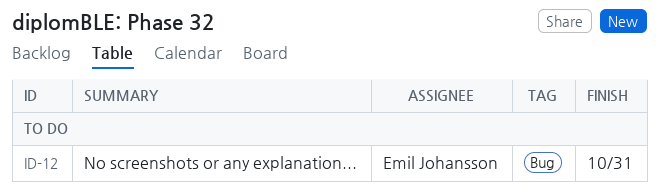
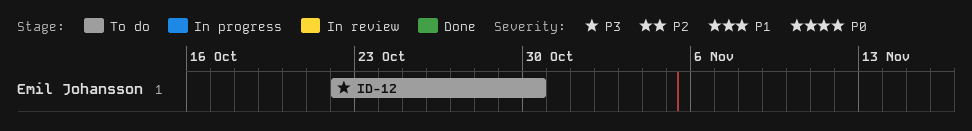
ID-12, due: Oct 31 -> Oct 30

